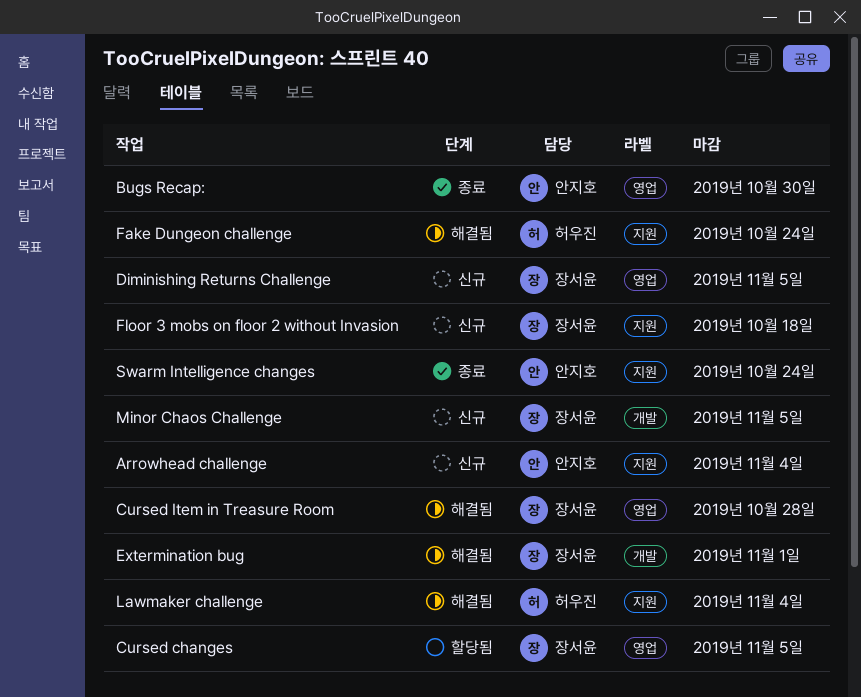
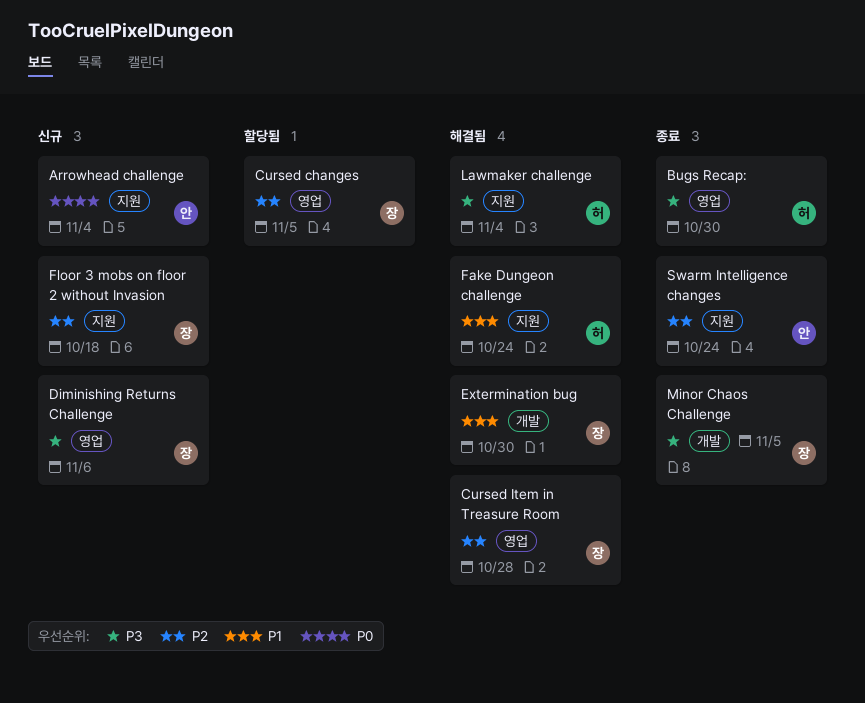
Bugs Recap:, owner: 안지호 -> 허우진
Diminishing Returns Challenge, due: Nov 5 -> Nov 6
Extermination bug, due: Nov 1 -> Oct 30
Minor Chaos Challenge, status: 신규 -> 종료

